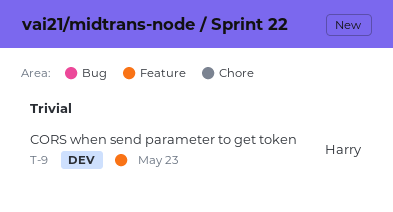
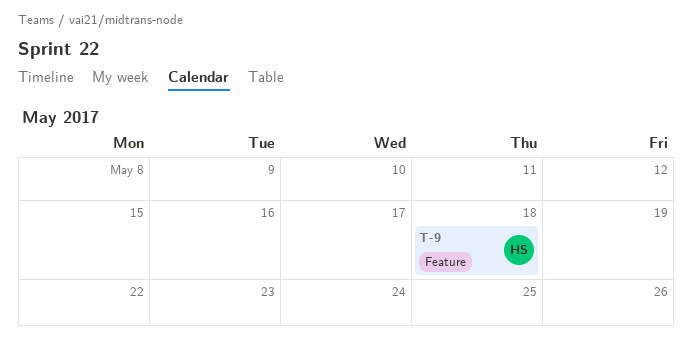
T-9, due: May 23 -> May 18

